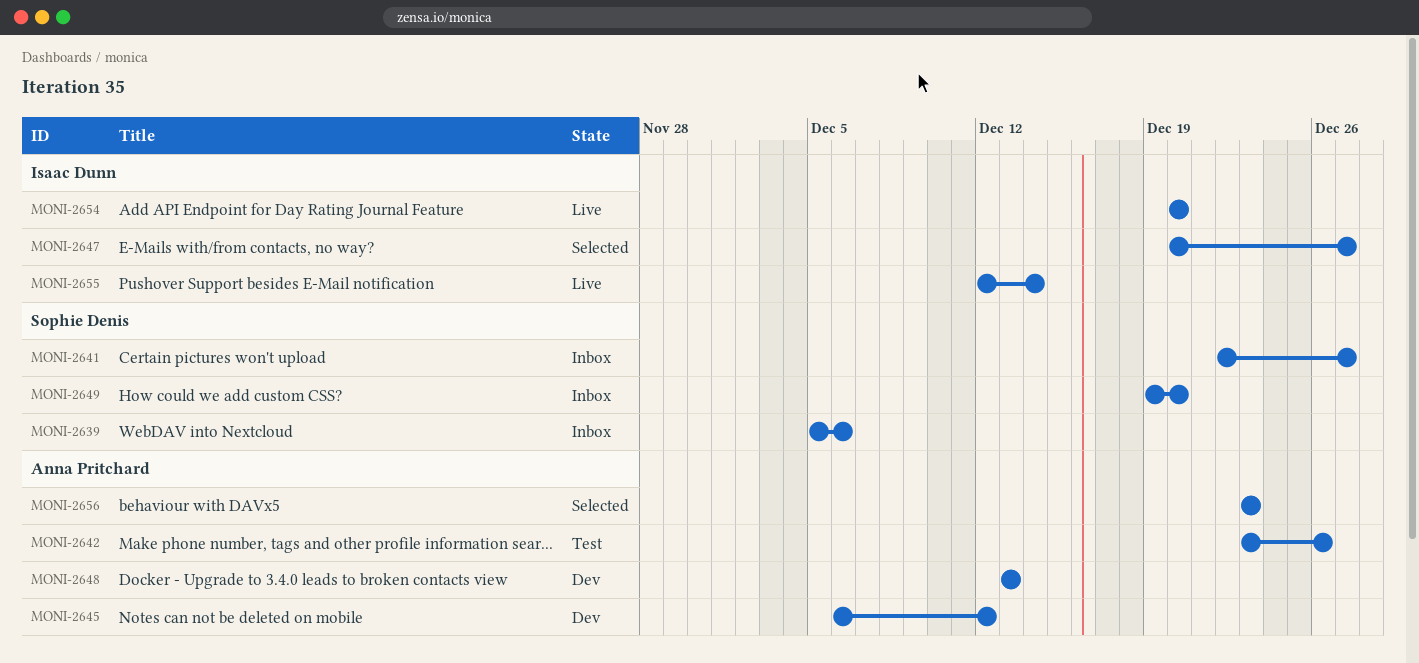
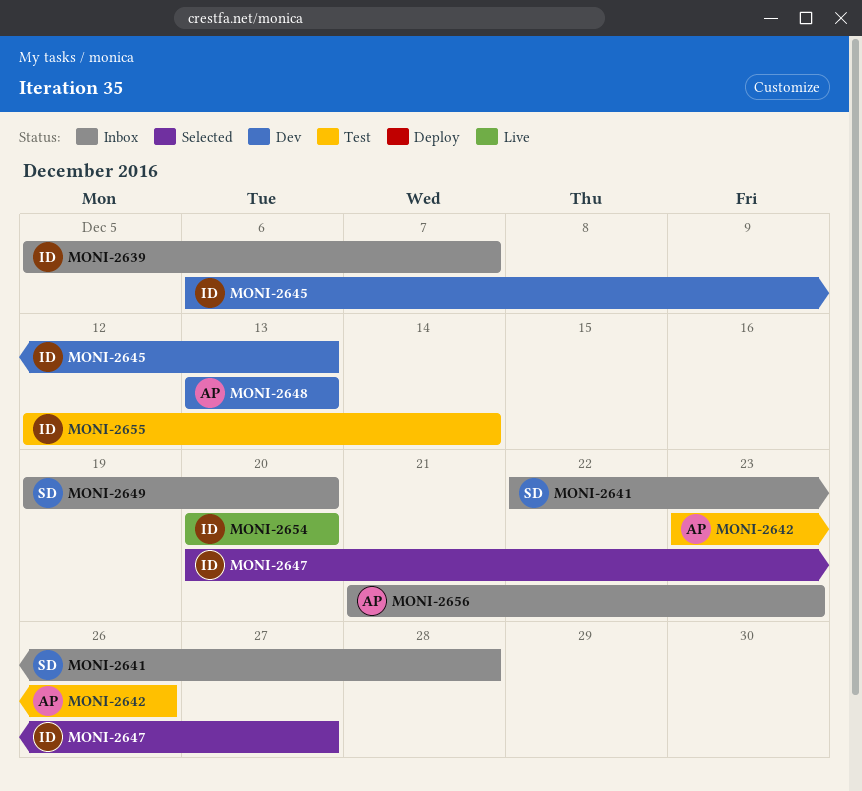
MONI-2639, owner: Sophie Denis -> Isaac Dunn
MONI-2639, due: Dec 6 -> Dec 7
MONI-2641, due: Dec 27 -> Dec 28
MONI-2645, owner: Anna Pritchard -> Isaac Dunn
MONI-2645, due: Dec 12 -> Dec 13
MONI-2655, status: Live -> Test
MONI-2656, status: Selected -> Inbox
MONI-2656, start: Dec 23 -> Dec 21

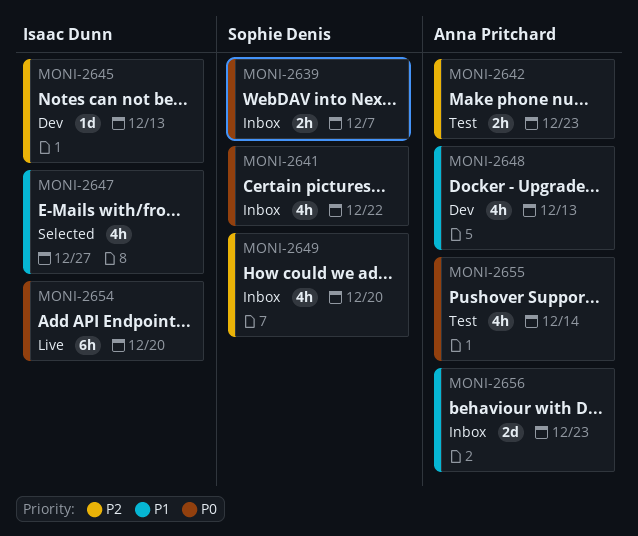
MONI-2639, owner: Isaac Dunn -> Sophie Denis
MONI-2641, due: Dec 28 -> Dec 22
MONI-2642, due: Dec 26 -> Dec 23
MONI-2655, owner: Isaac Dunn -> Anna Pritchard

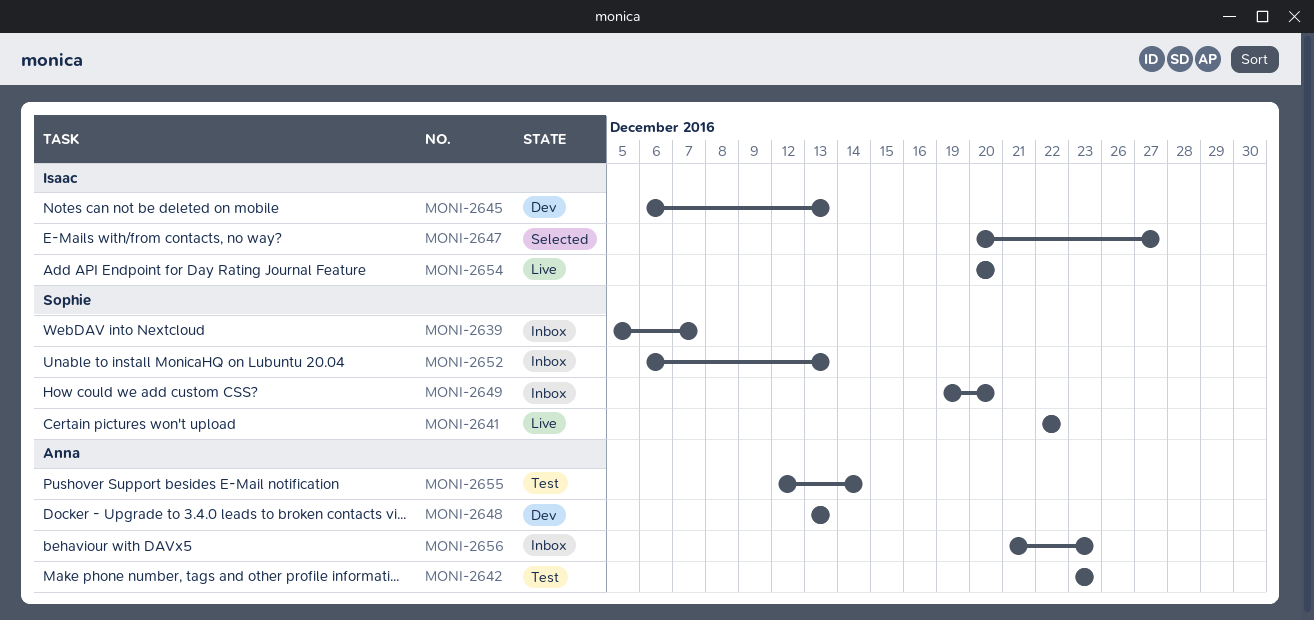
MONI-2641, status: Inbox -> Live
MONI-2652: none -> present

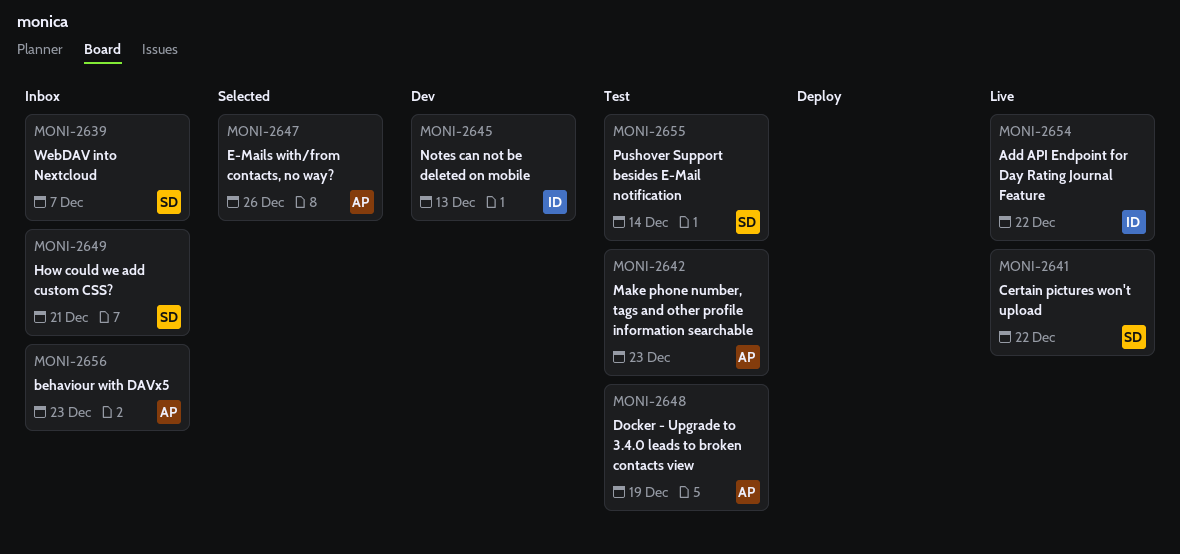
MONI-2647, owner: Isaac -> Anna
MONI-2647, due: Dec 27 -> Dec 26
MONI-2648, status: Dev -> Test
MONI-2648, due: Dec 13 -> Dec 19
MONI-2649, due: Dec 20 -> Dec 21
MONI-2652: present -> none
MONI-2654, due: Dec 20 -> Dec 22
MONI-2655, owner: Anna -> Sophie

